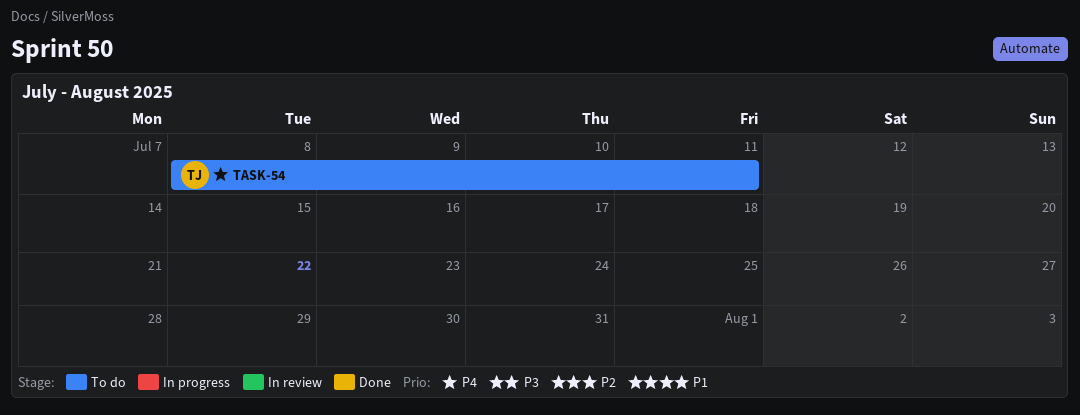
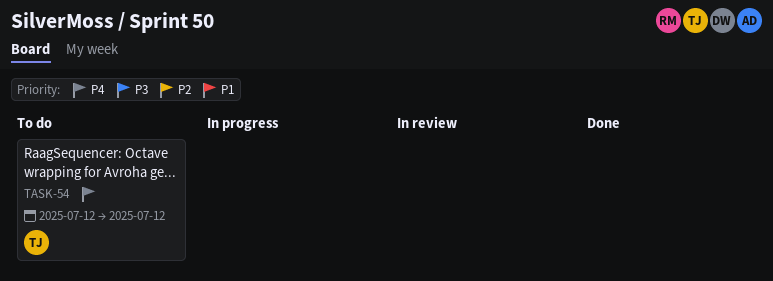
TASK-54, start: Jul 8 -> Jul 12
TASK-54, due: Jul 11 -> Jul 12

